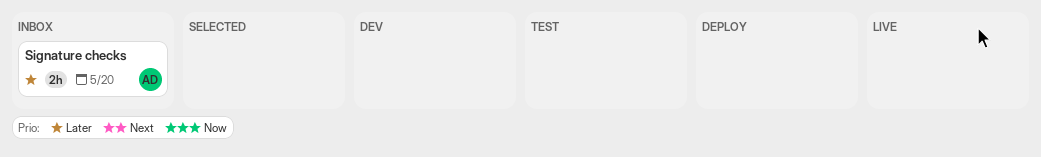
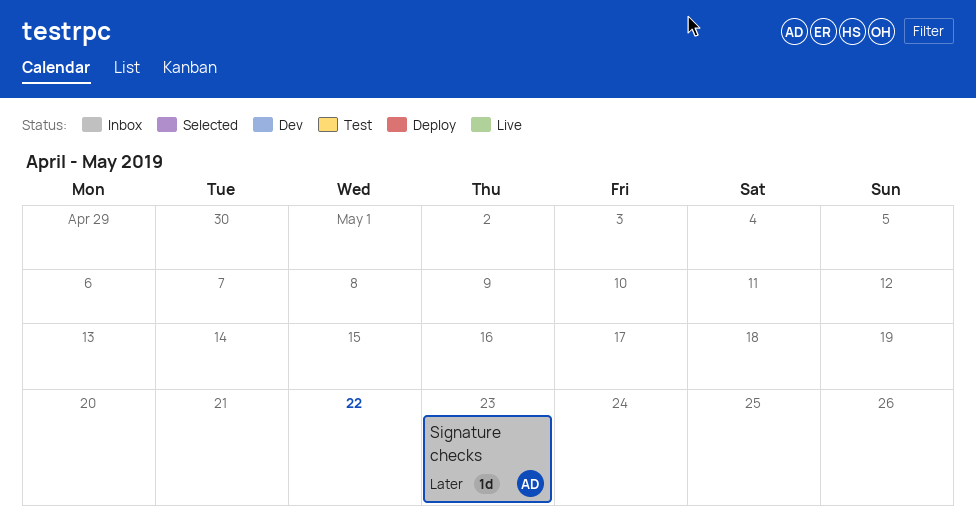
Signature checks, estimate: 2h -> 1d
Signature checks, due: May 20 -> May 23

